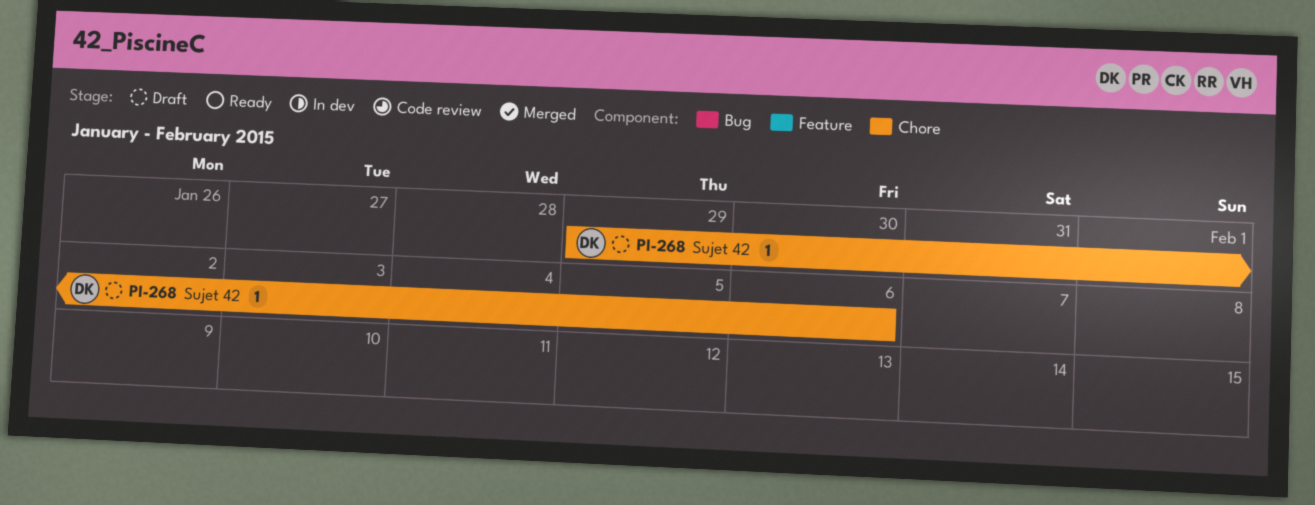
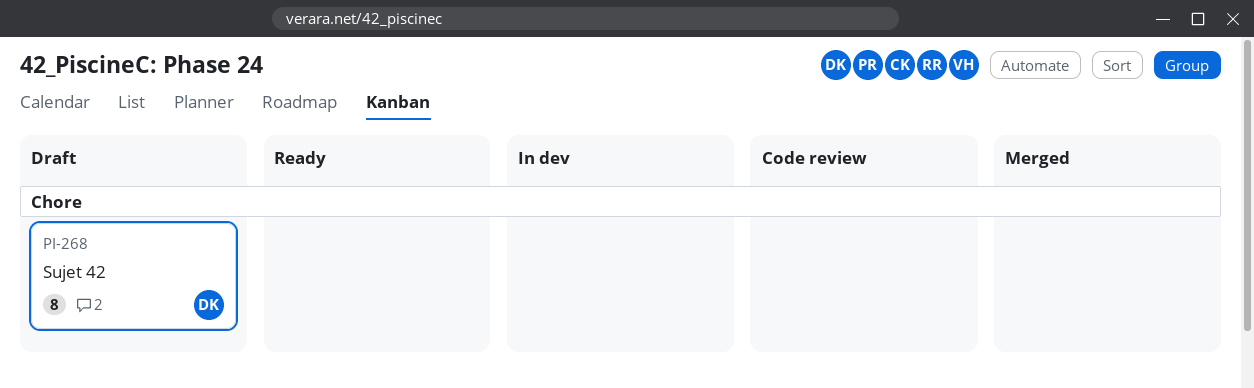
PI-268, estimate: 1 -> 8

